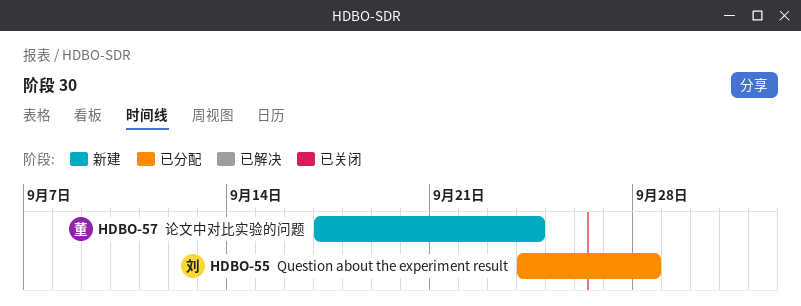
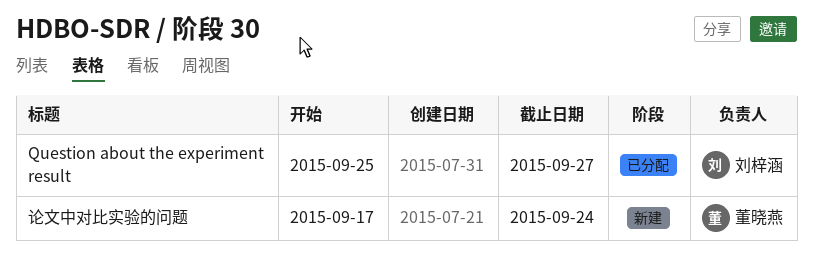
Question about the experiment result, start: Sep 24 -> Sep 25
Question about the experiment result, due: Sep 28 -> Sep 27

